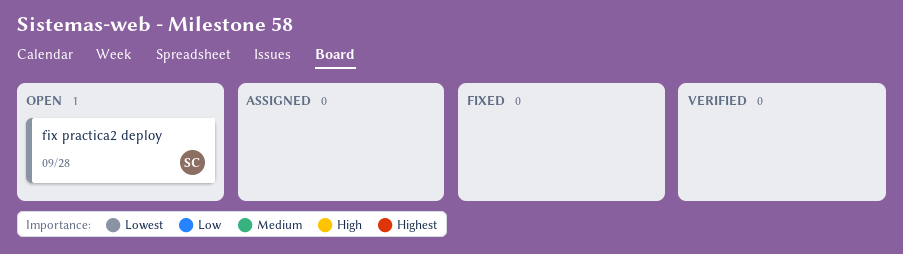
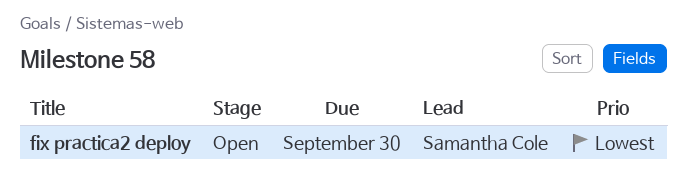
fix practica2 deploy, due: Sep 28 -> Sep 30

